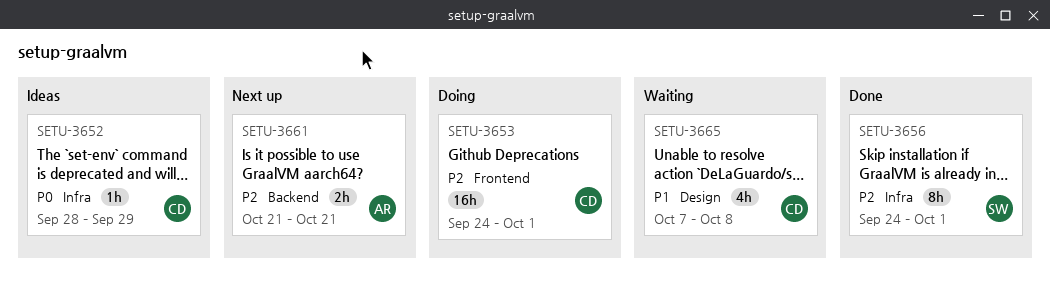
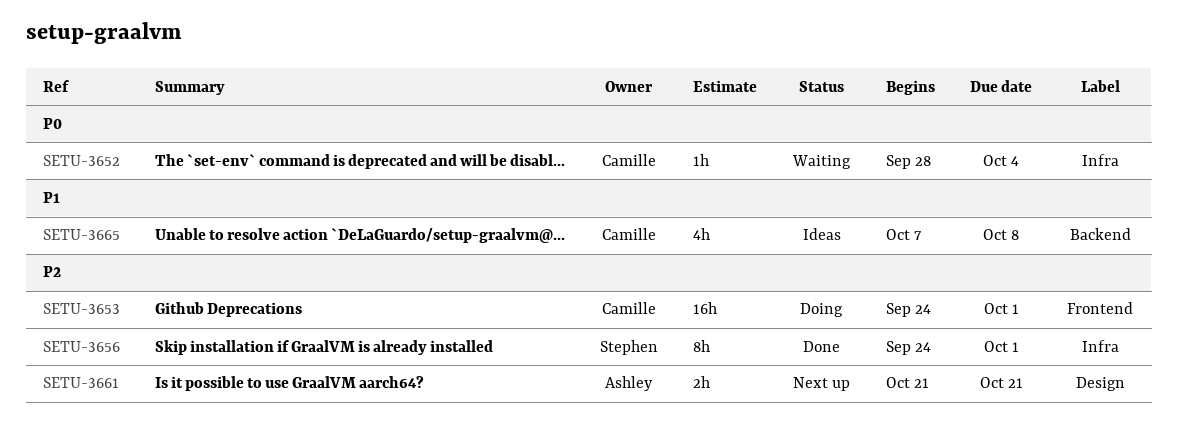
SETU-3652, status: Ideas -> Waiting
SETU-3652, due: Sep 29 -> Oct 4
SETU-3661, label: Backend -> Design
SETU-3665, status: Waiting -> Ideas
SETU-3665, label: Design -> Backend

